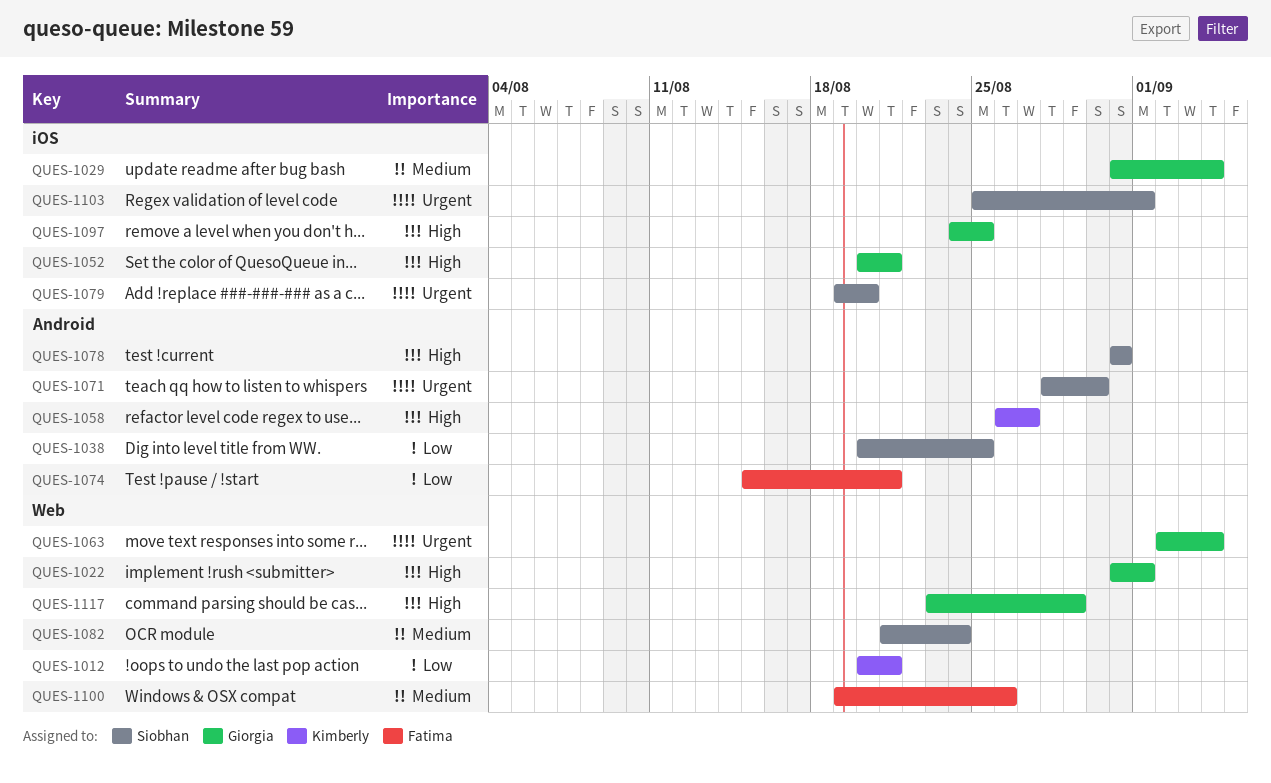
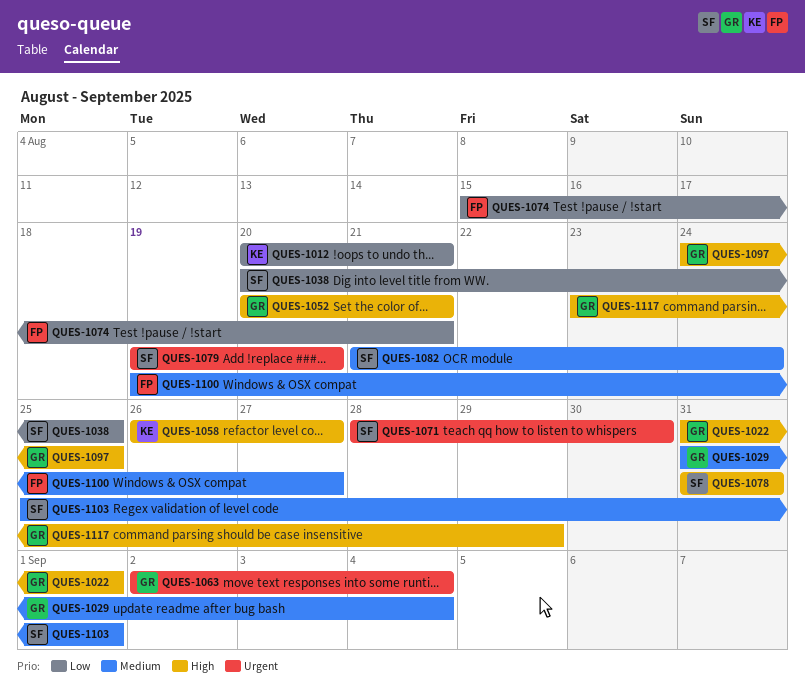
QUES-1100, due: Aug 26 -> Aug 27
QUES-1103, priority: Urgent -> Medium

